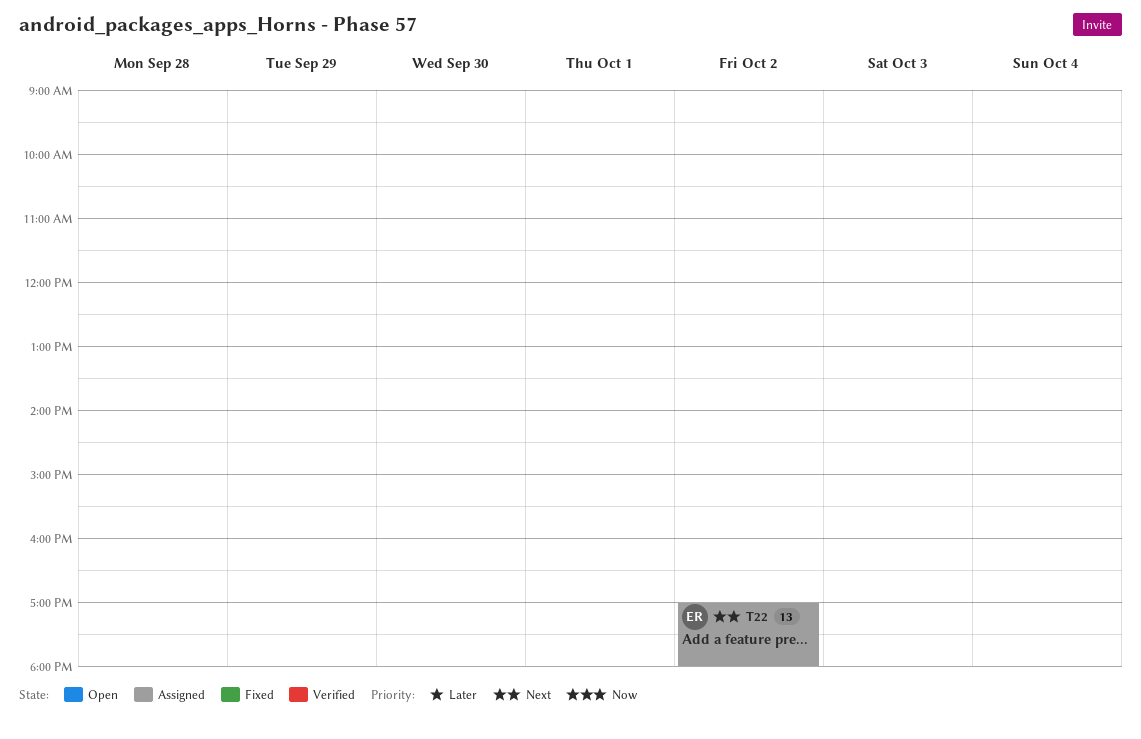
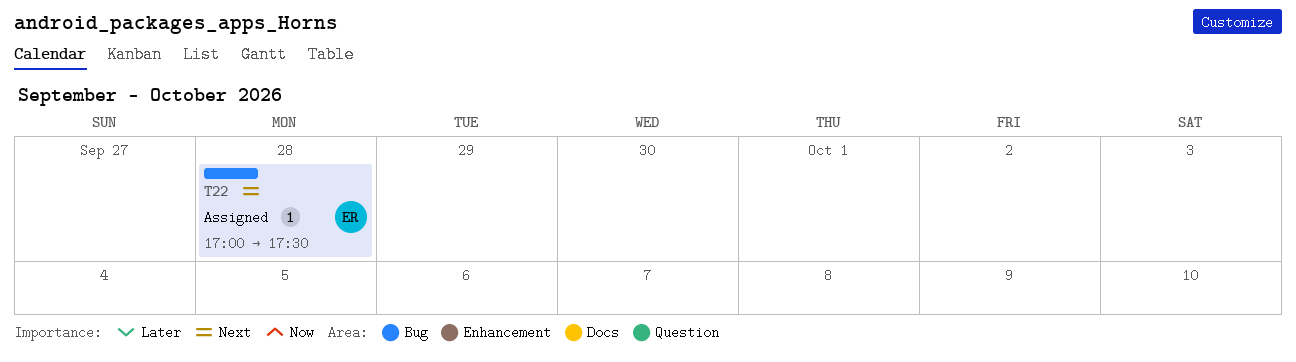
T22, estimate: 13 -> 1
T22, day: Oct 2 -> Sep 28
T22, ends: 18:00 -> 17:30

